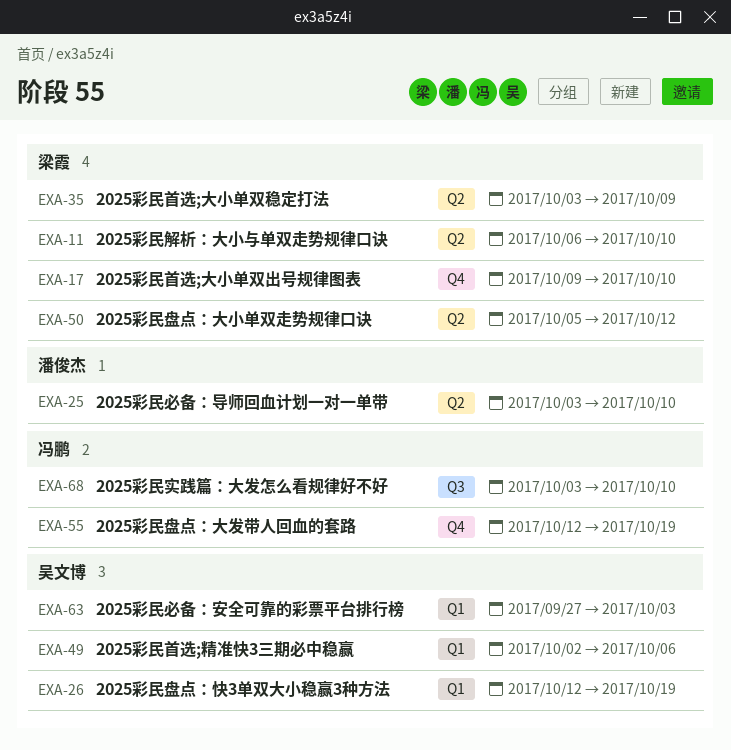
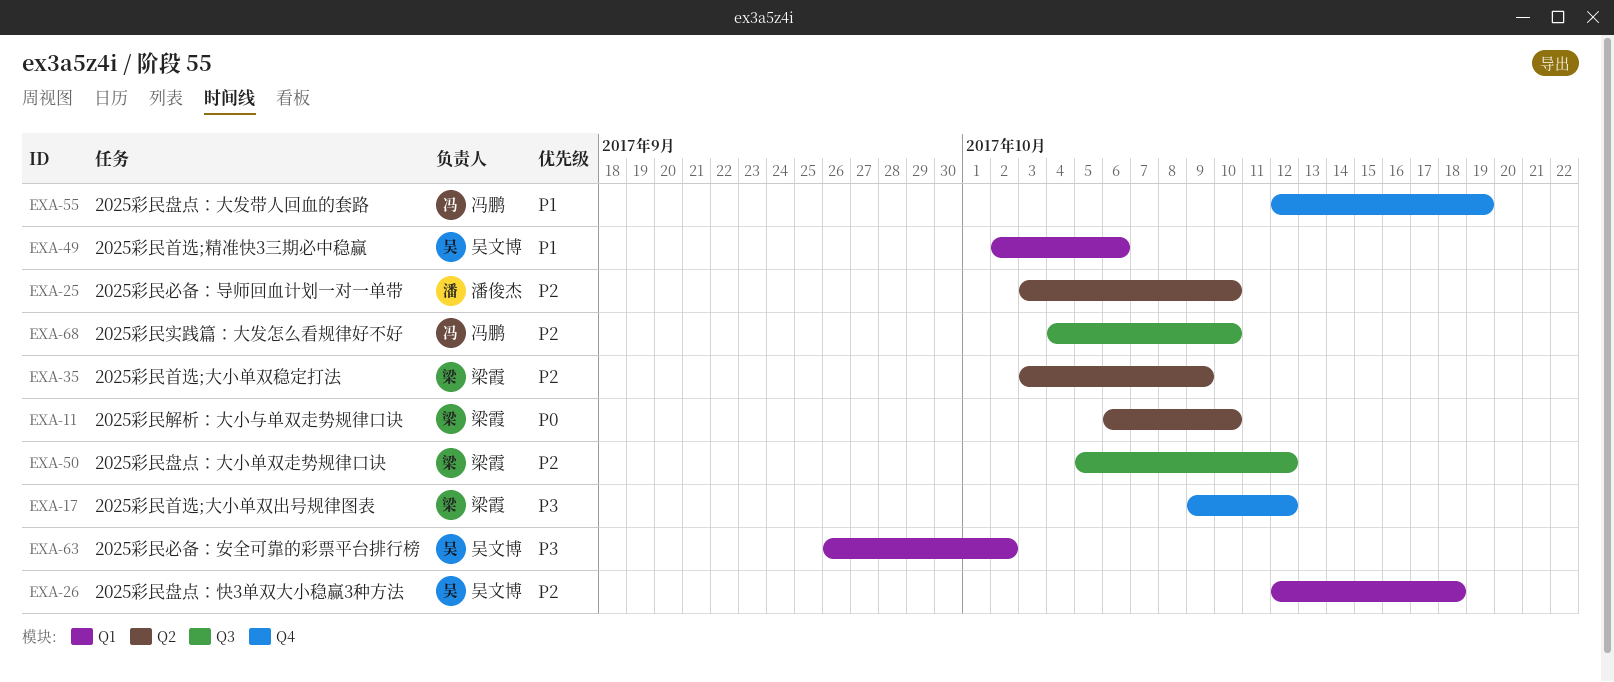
EXA-17, due: Oct 10 -> Oct 12
EXA-26, due: Oct 19 -> Oct 18
EXA-50, label: Q2 -> Q3
EXA-63, start: Sep 27 -> Sep 26
EXA-63, due: Oct 3 -> Oct 2
EXA-68, start: Oct 3 -> Oct 4

